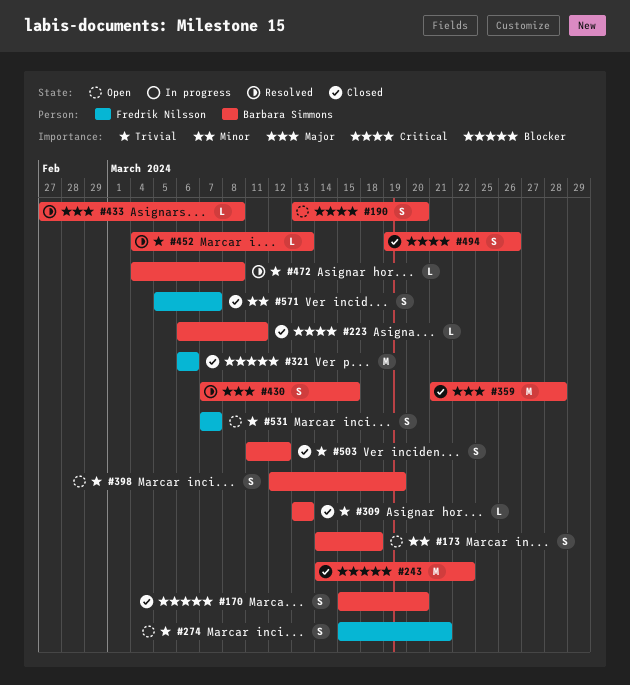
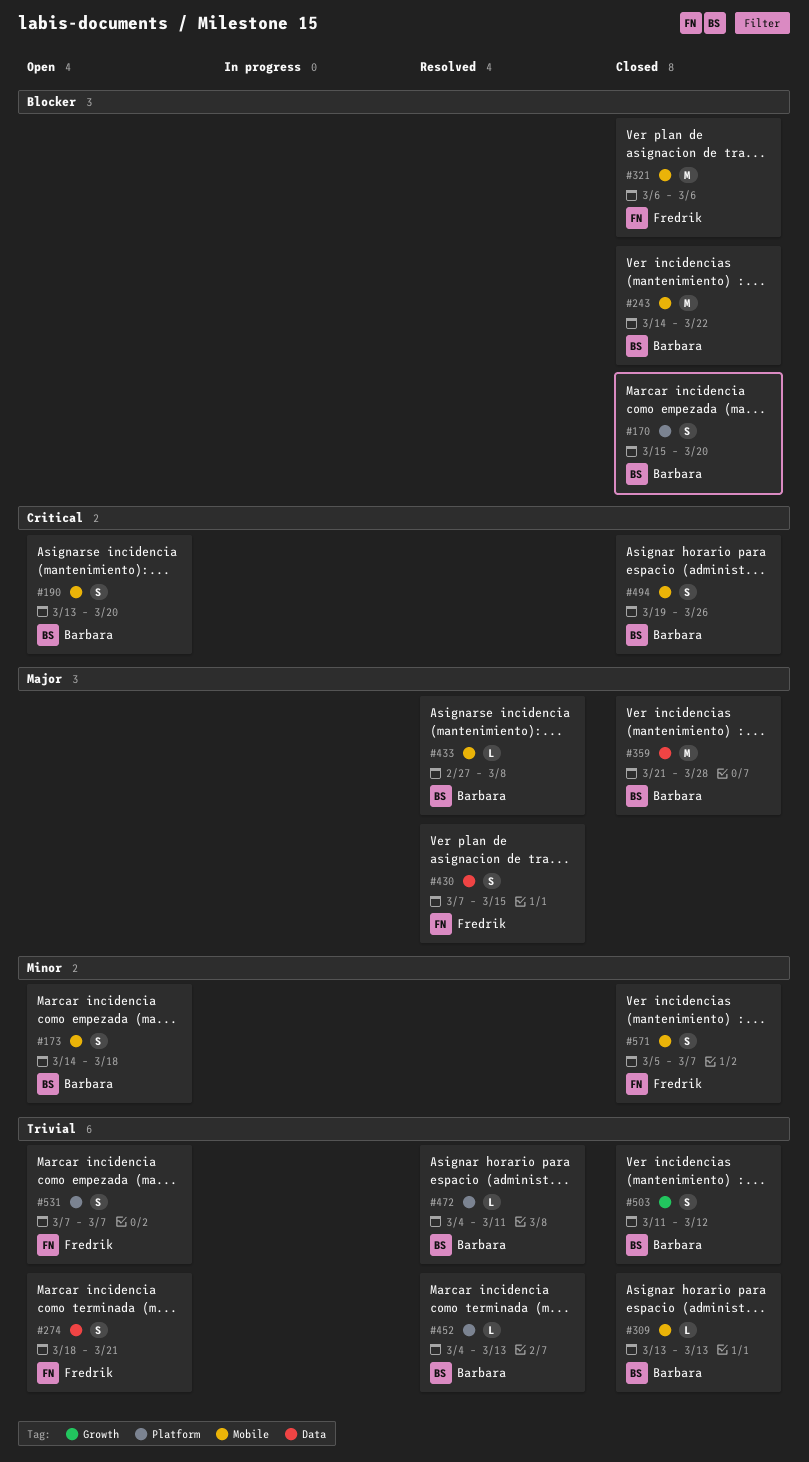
#223: present -> none
#274, start: Mar 15 -> Mar 18
#398: present -> none
#430, owner: Barbara Simmons -> Fredrik Nilsson
#472, due: Mar 8 -> Mar 11

